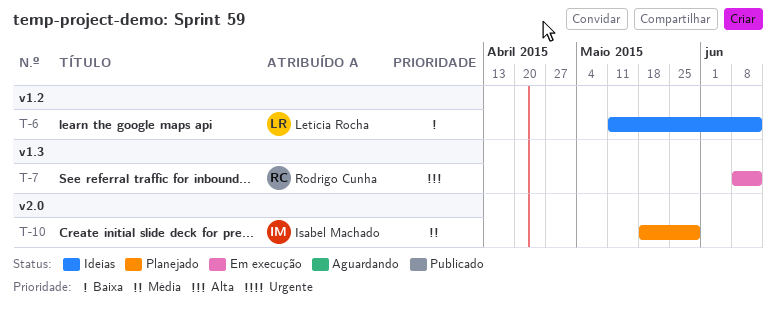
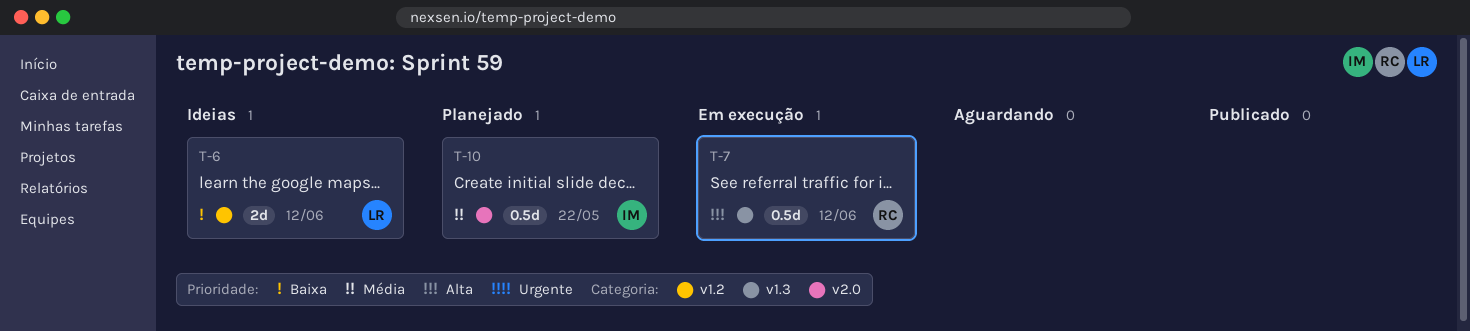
T-10, due: May 29 -> May 22

